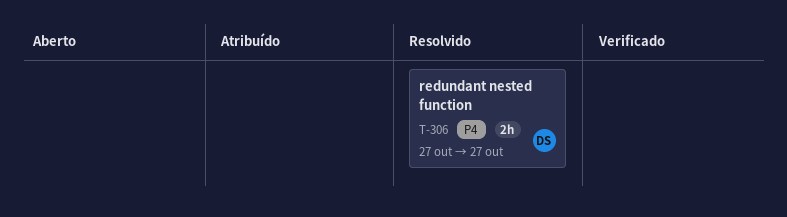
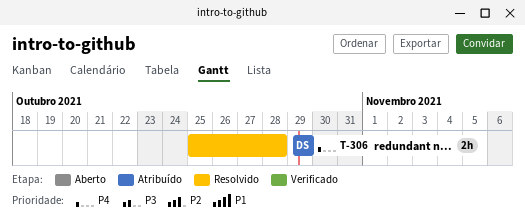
T-306, start: Oct 27 -> Oct 25
T-306, due: Oct 27 -> Oct 28

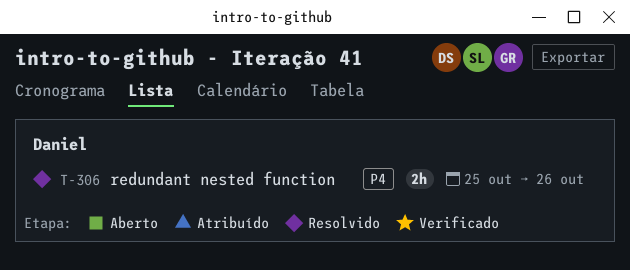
T-306, due: Oct 28 -> Oct 26

